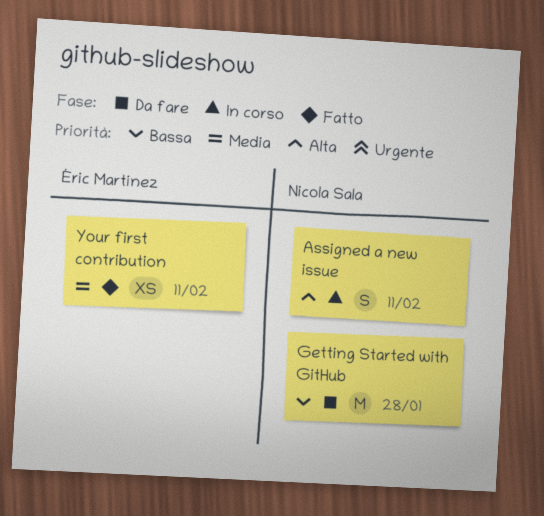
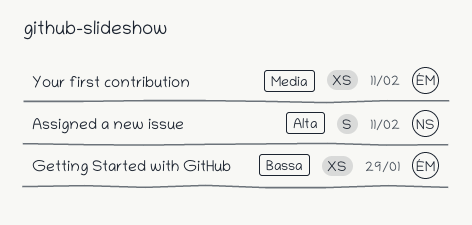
Getting Started with GitHub, owner: Nicola Sala -> Éric Martinez
Getting Started with GitHub, estimate: M -> XS
Getting Started with GitHub, due: Jan 28 -> Jan 29

